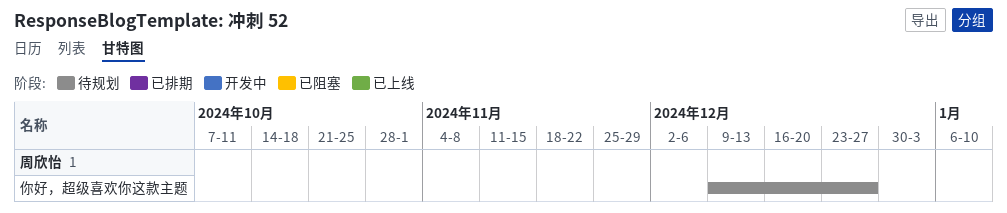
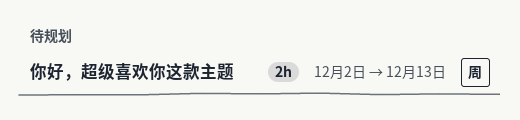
你好，超级喜欢你这款主题, start: Dec 9 -> Dec 2
你好，超级喜欢你这款主题, due: Dec 27 -> Dec 13

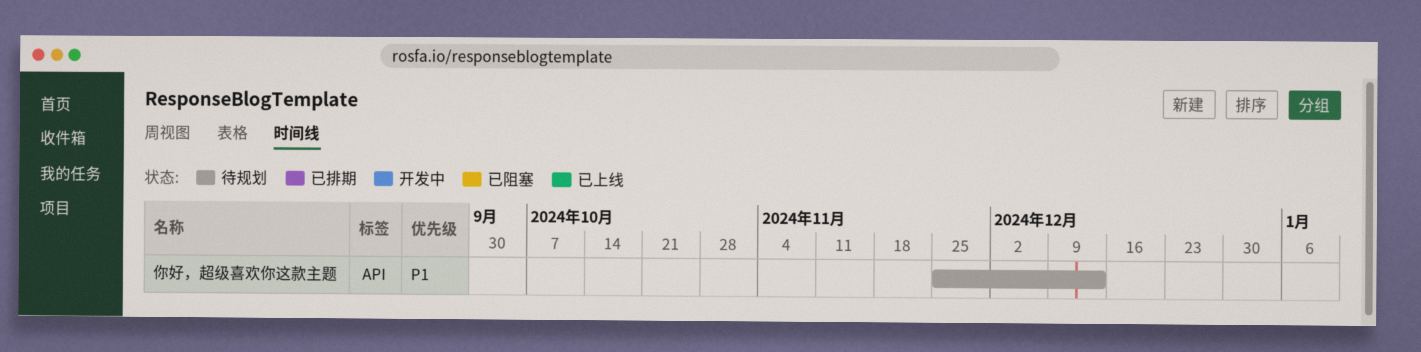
你好，超级喜欢你这款主题, start: Dec 2 -> Nov 25

